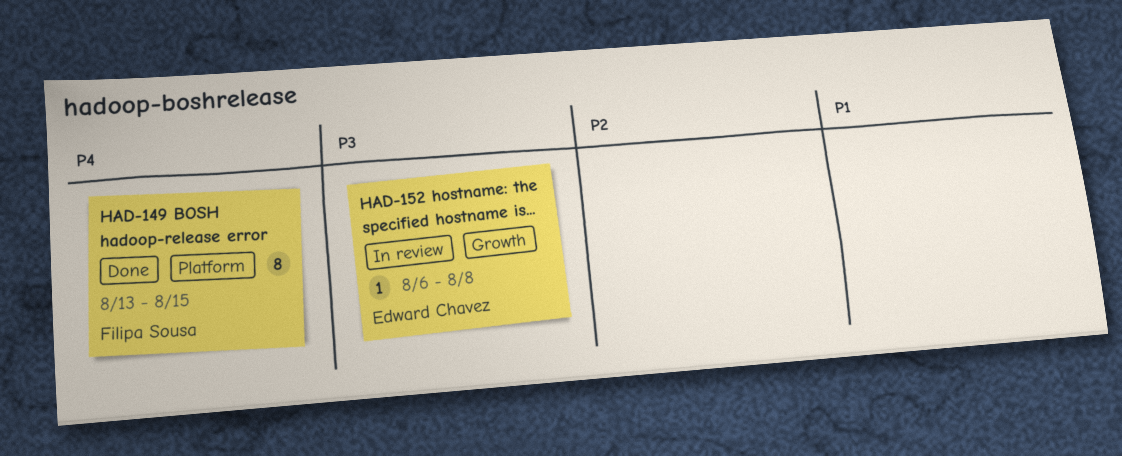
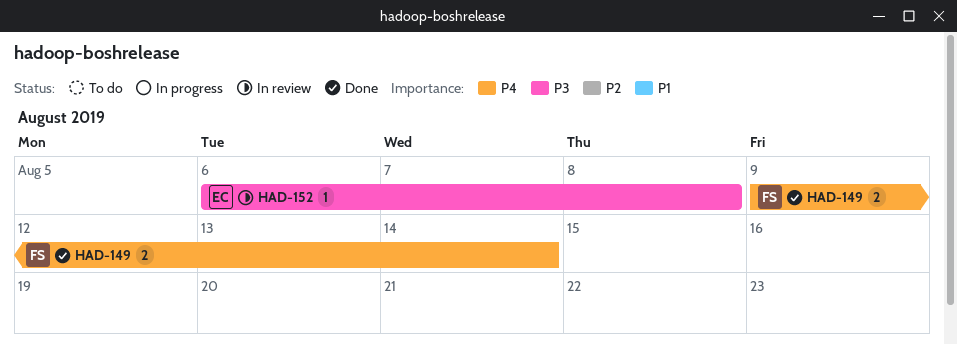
HAD-149, estimate: 8 -> 2
HAD-149, start: Aug 13 -> Aug 9
HAD-149, due: Aug 15 -> Aug 14

